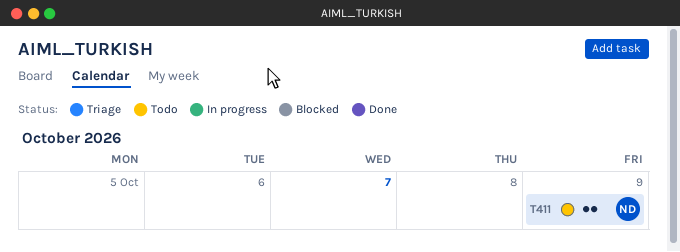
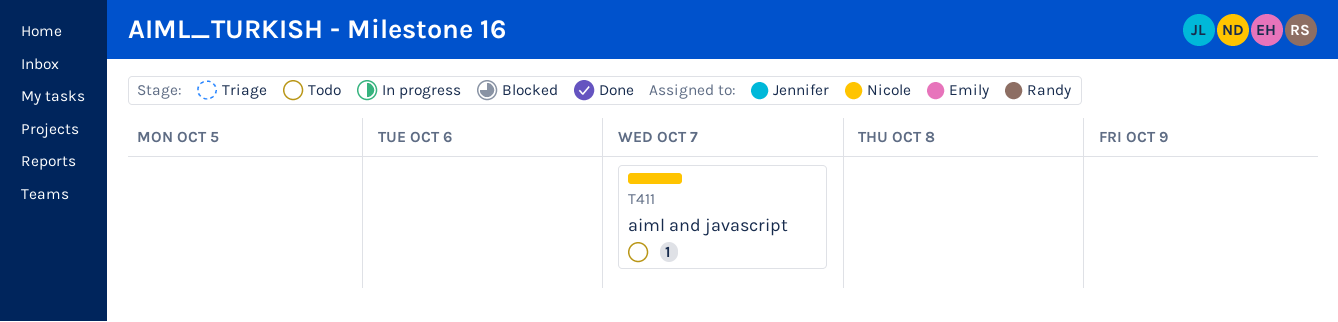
T411, estimate: 2 -> 1
T411, due: Oct 9 -> Oct 7

